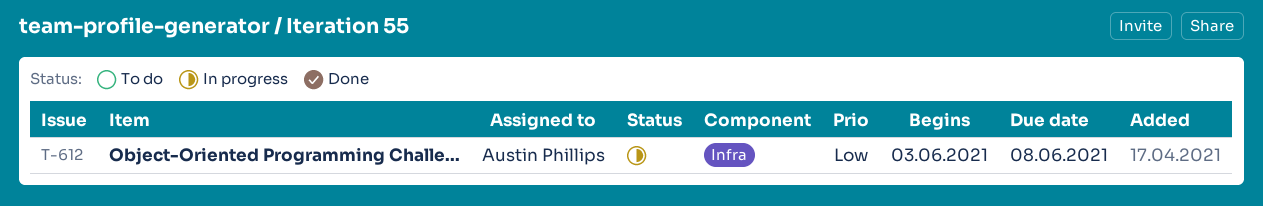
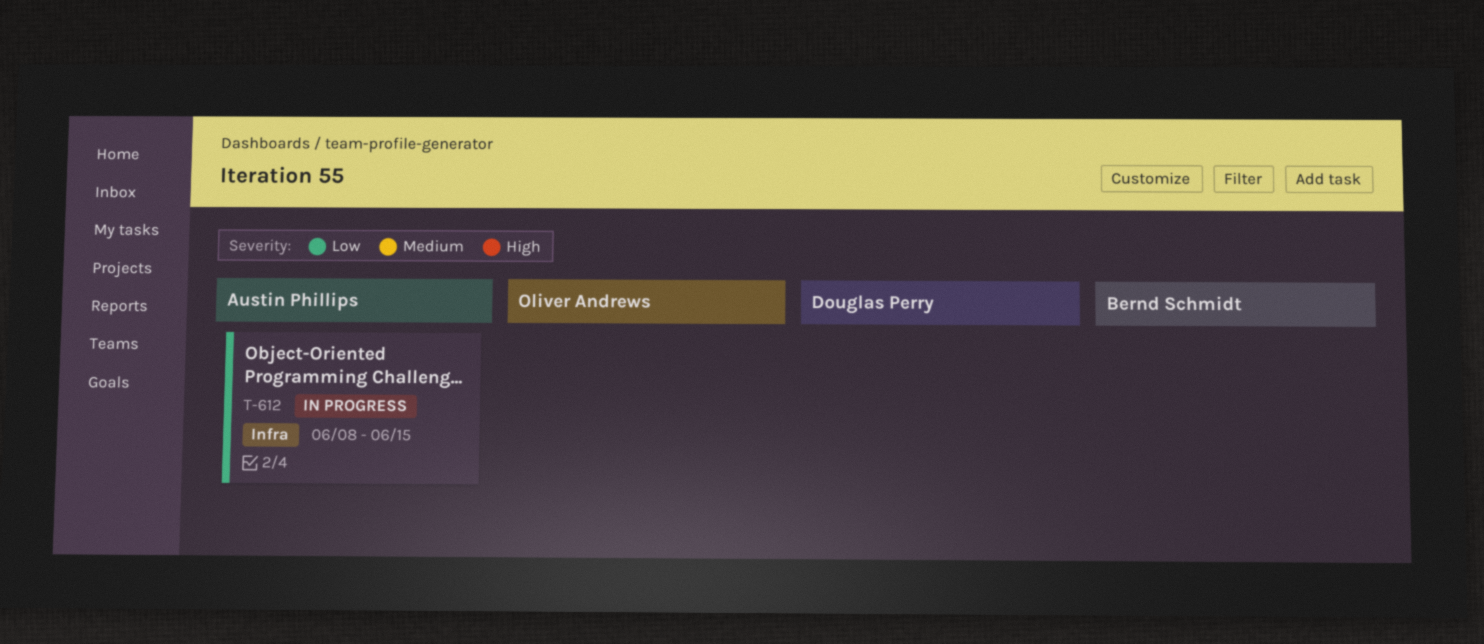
T-612, start: Jun 3 -> Jun 8
T-612, due: Jun 8 -> Jun 15

